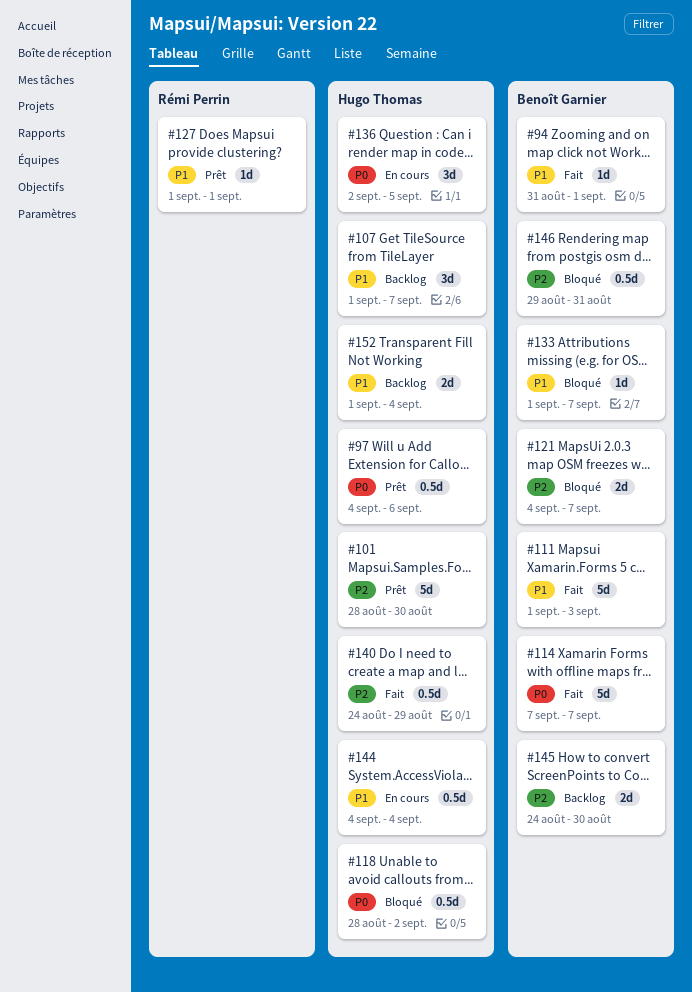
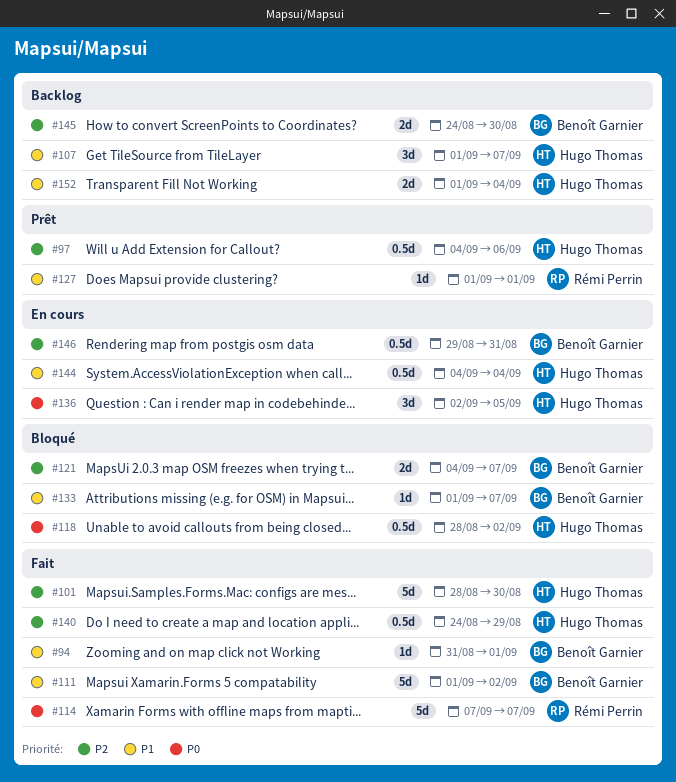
#97, priority: P0 -> P2
#101, status: Prêt -> Fait
#111, due: Sep 3 -> Sep 2
#114, owner: Benoît Garnier -> Rémi Perrin
#146, status: Bloqué -> En cours

